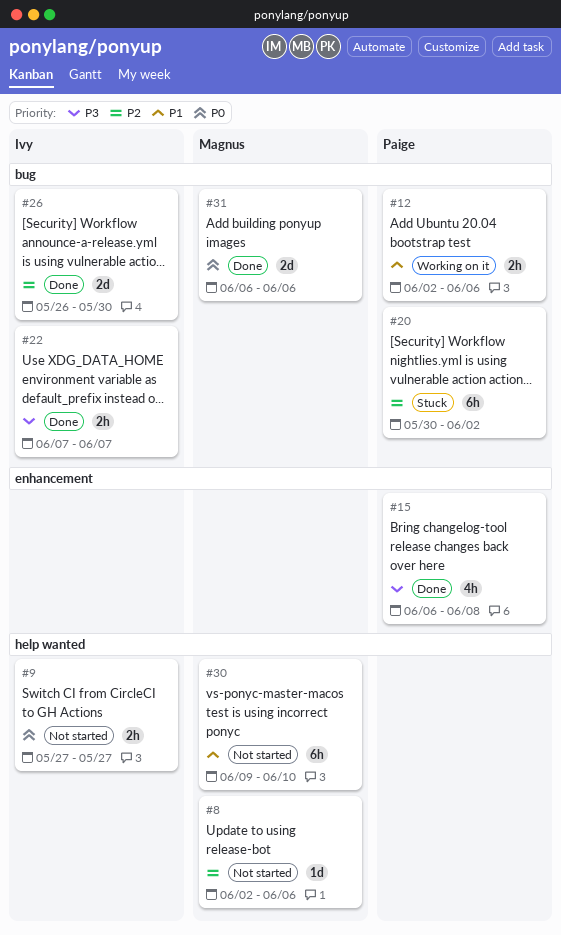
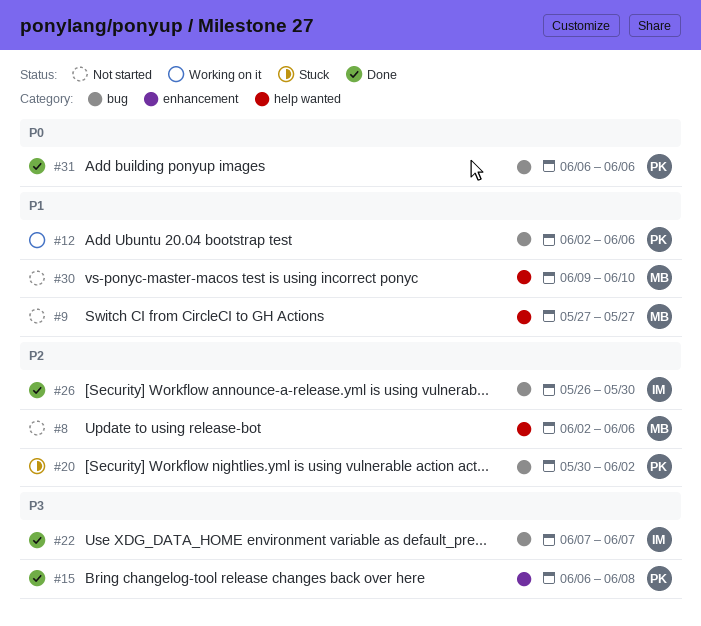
#9, owner: Ivy -> Magnus
#9, priority: P0 -> P1
#31, owner: Magnus -> Paige

